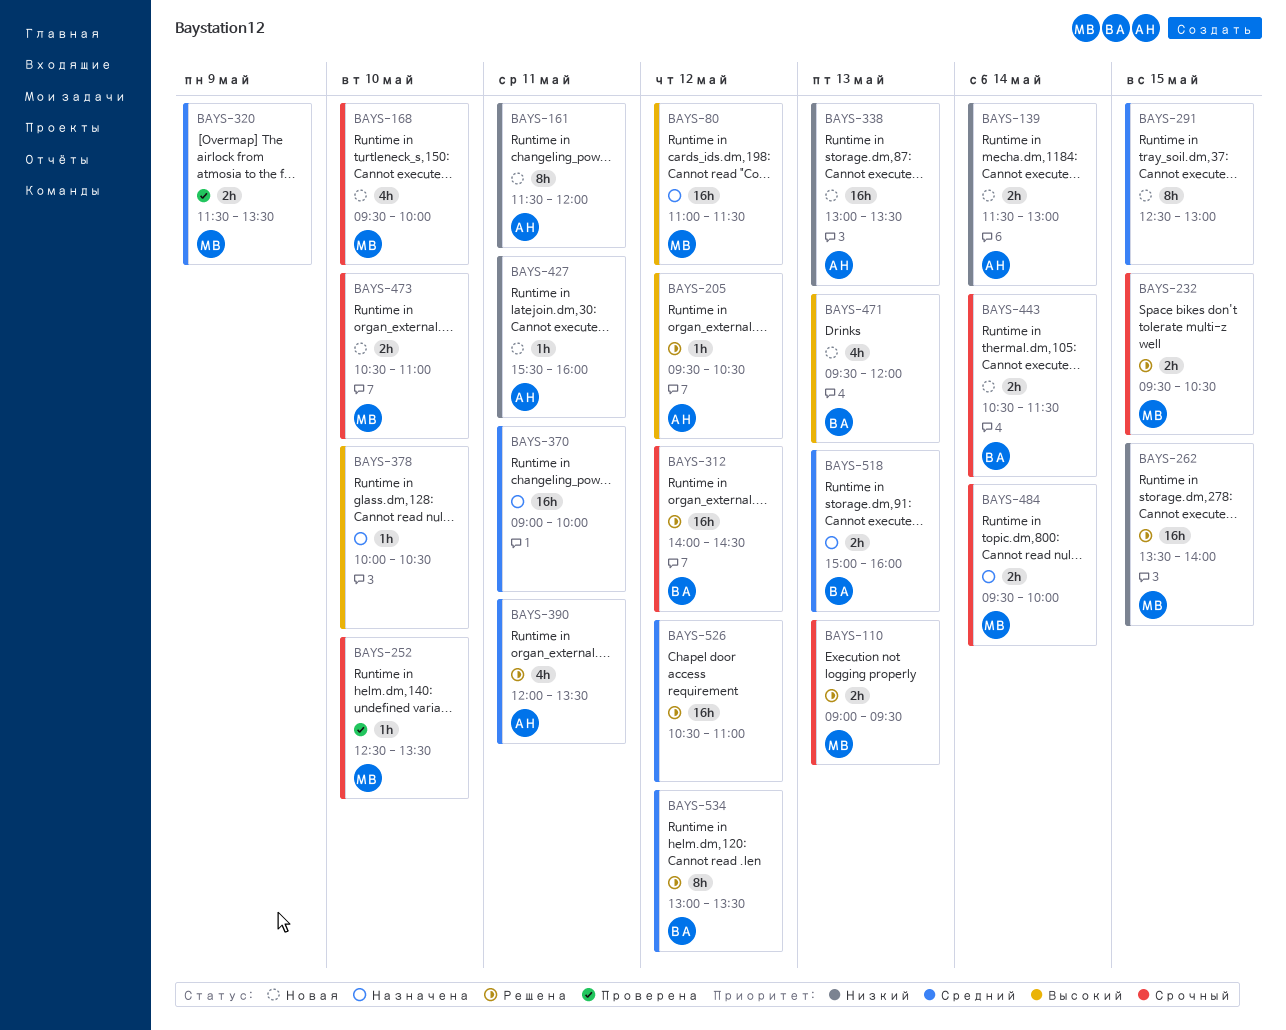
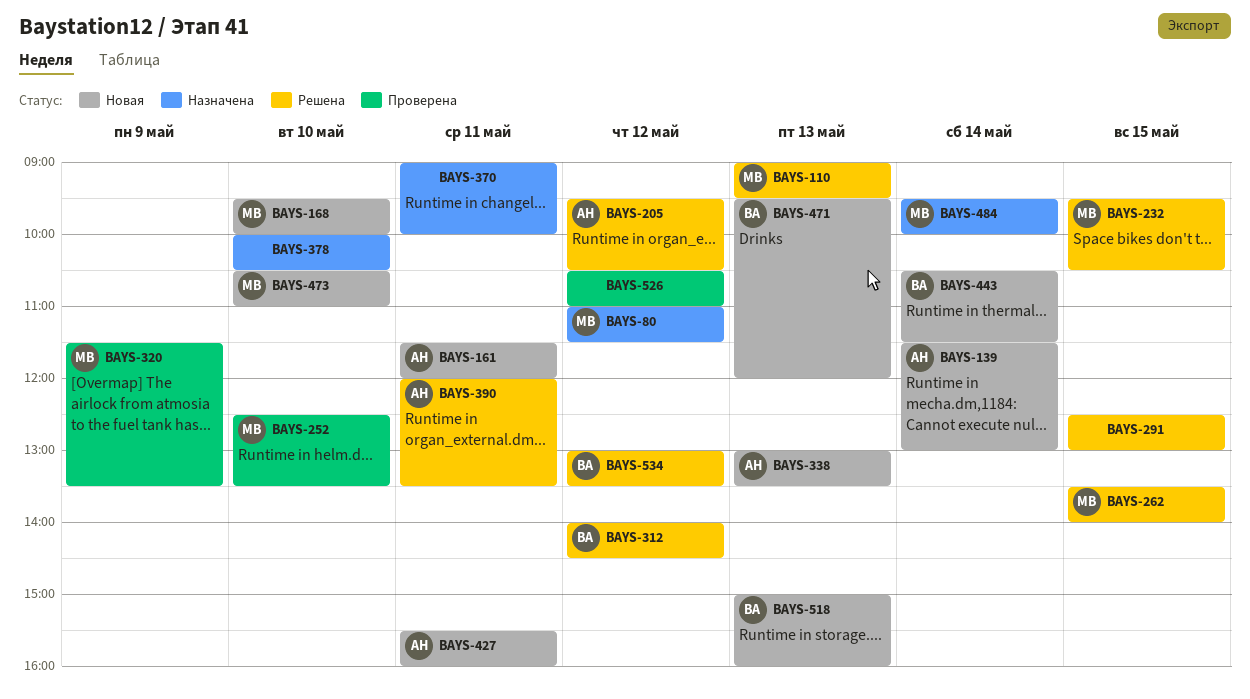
BAYS-291, status: Новая -> Решена
BAYS-518, status: Назначена -> Новая
BAYS-526, status: Решена -> Проверена

